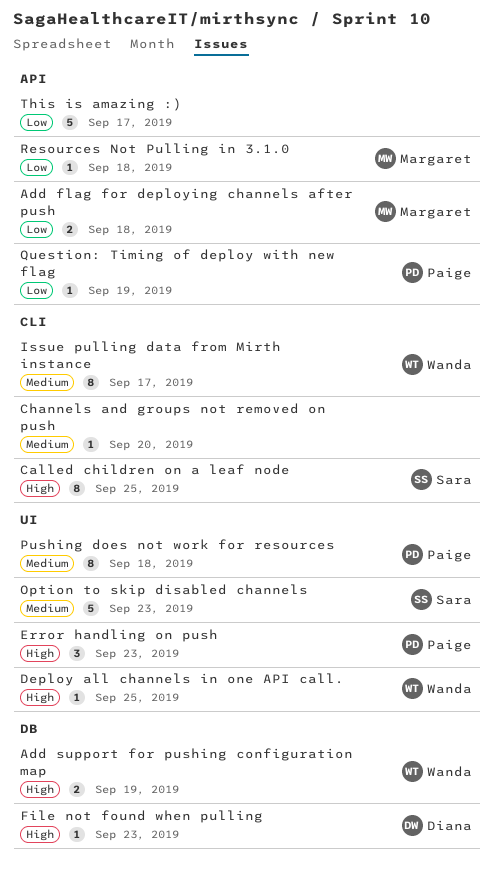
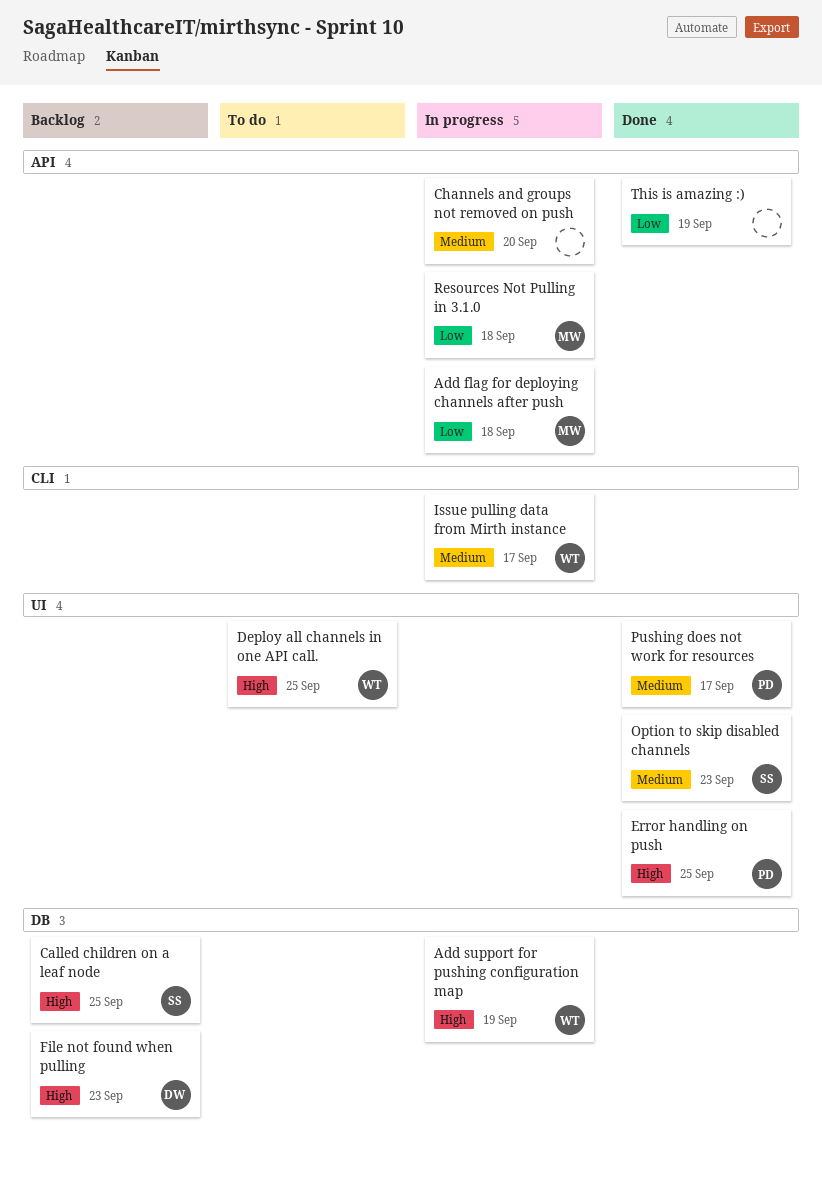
Called children on a leaf node, label: CLI -> DB
Channels and groups not removed on push, label: CLI -> API
Error handling on push, due: Sep 23 -> Sep 25
Pushing does not work for resources, due: Sep 18 -> Sep 17
Question: Timing of deploy with new flag: present -> none
This is amazing :), due: Sep 17 -> Sep 19

